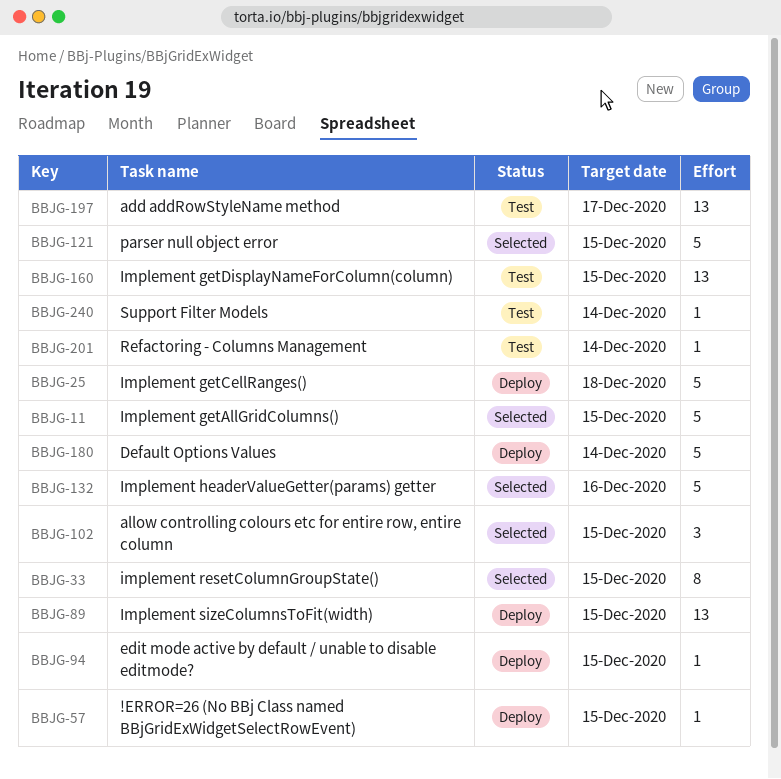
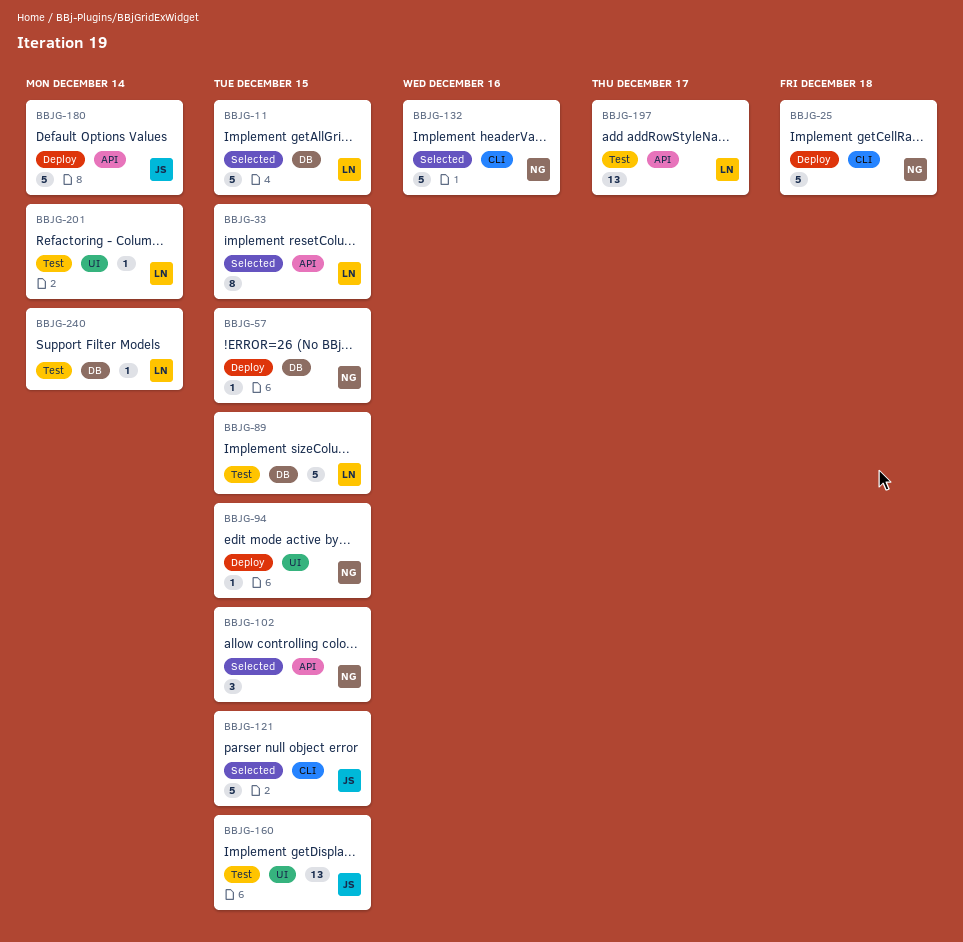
BBJG-89, status: Deploy -> Test
BBJG-89, estimate: 13 -> 5

